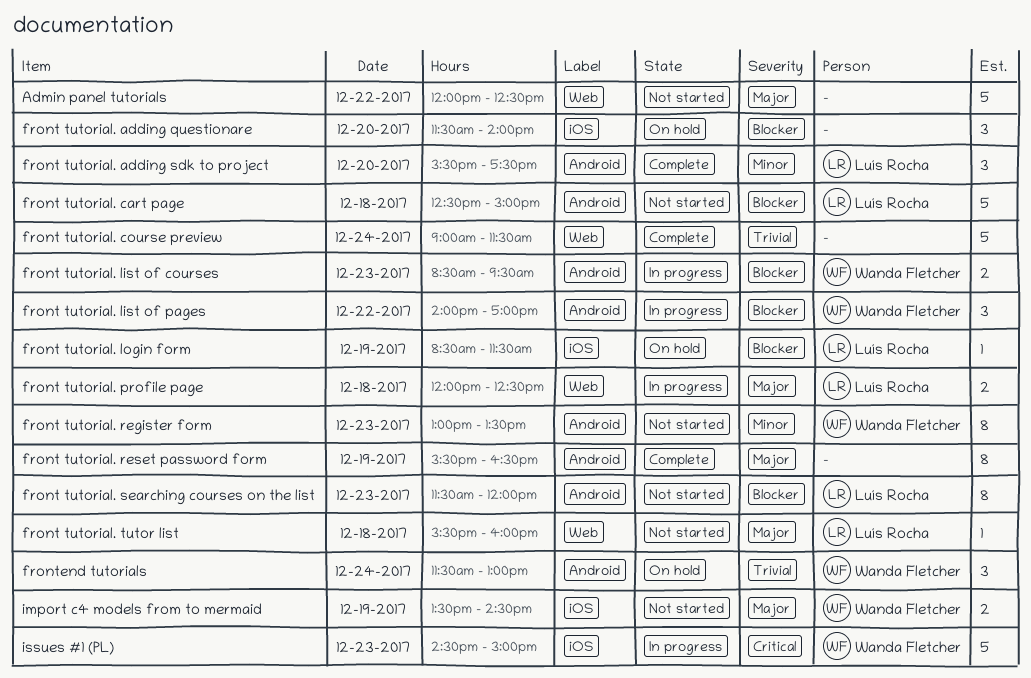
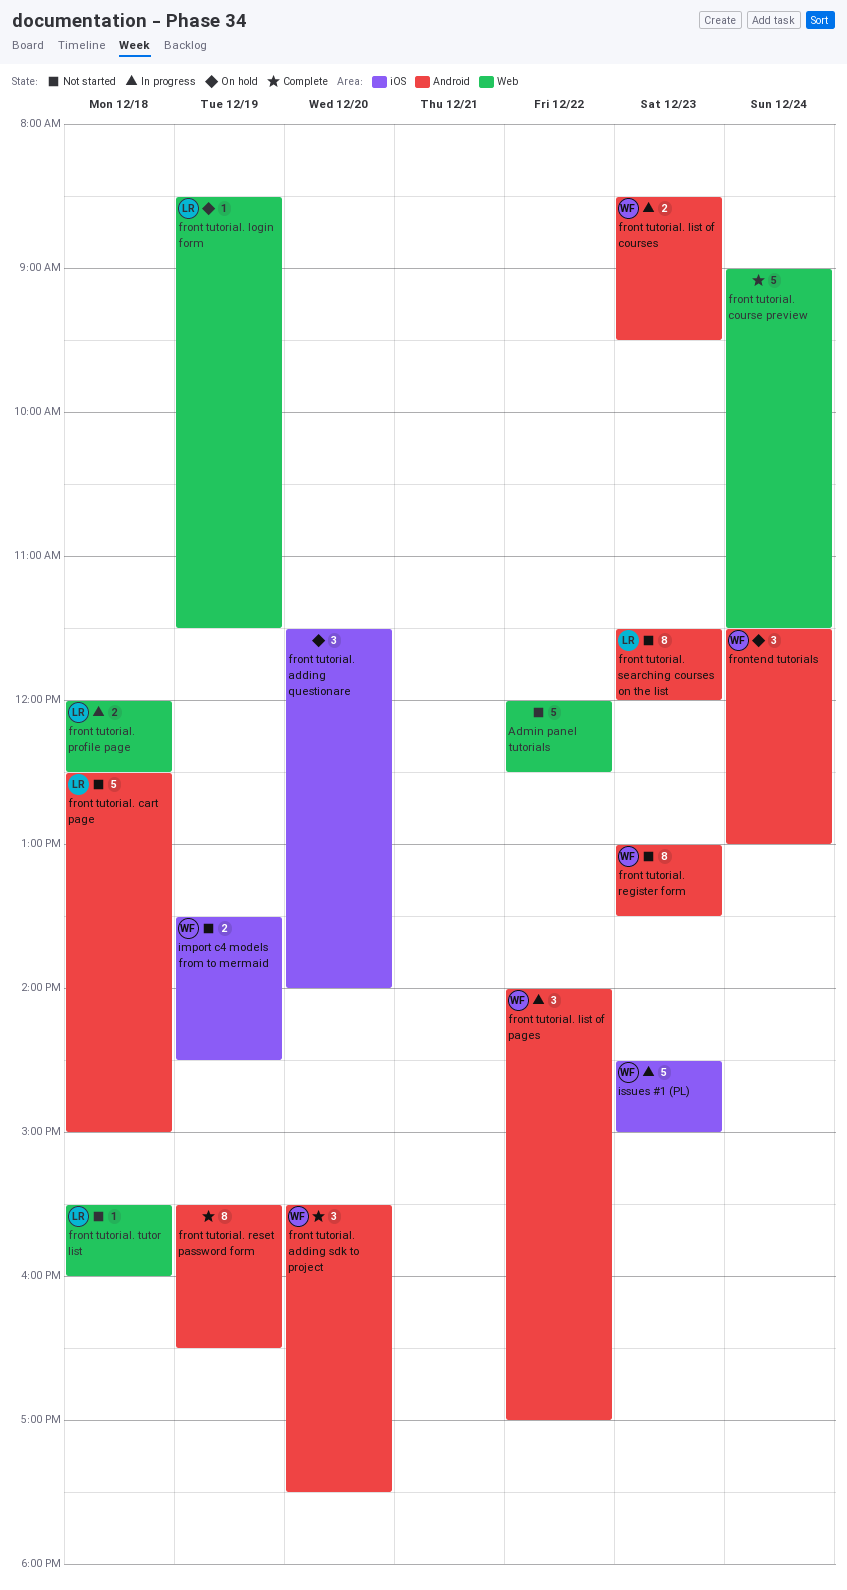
front tutorial. adding sdk to project, owner: Luís Rocha -> Wanda Fletcher
front tutorial. login form, label: iOS -> Web

